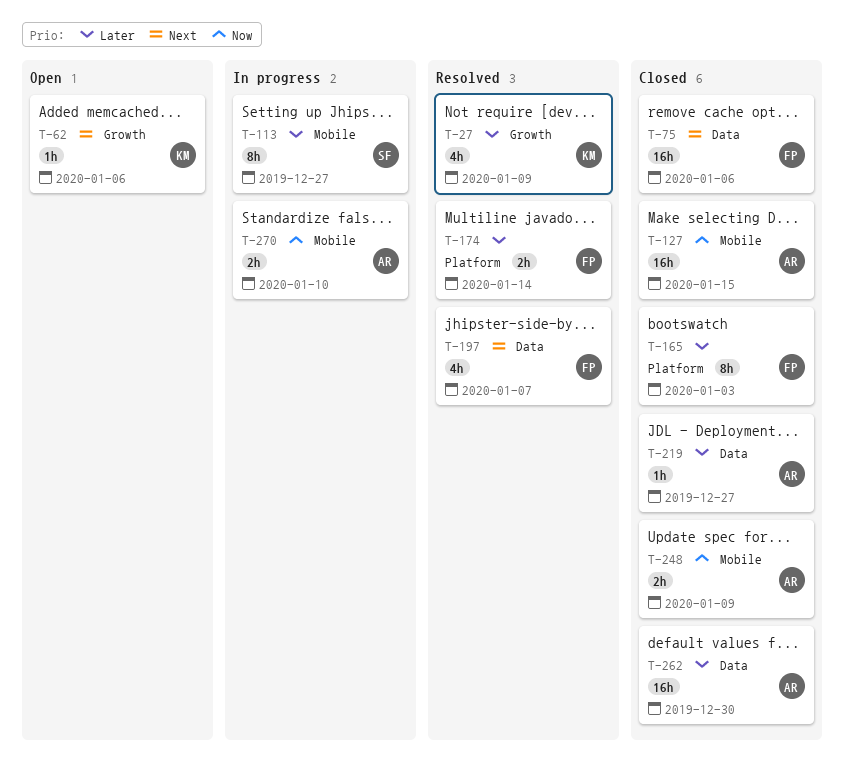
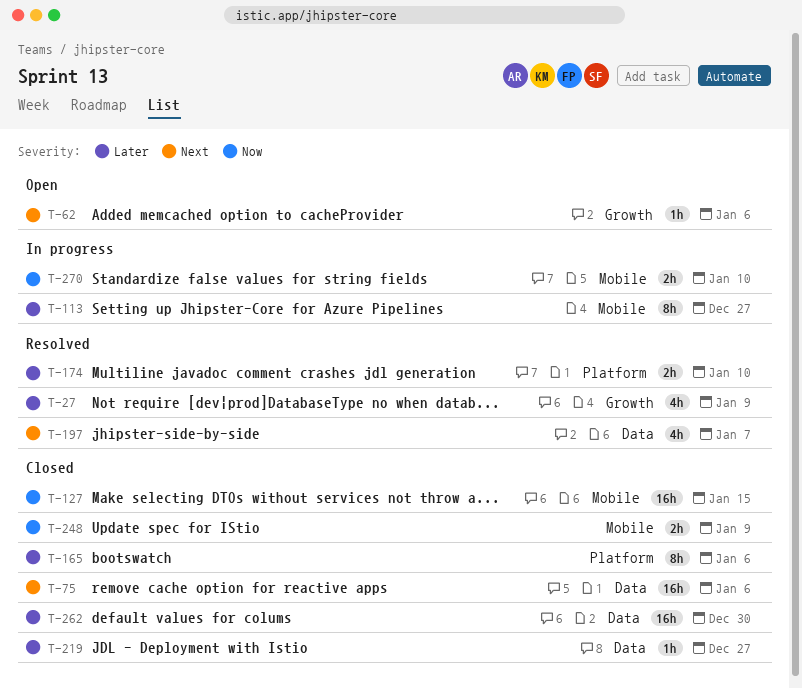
T-165, due: Jan 3 -> Jan 6
T-174, due: Jan 14 -> Jan 10

